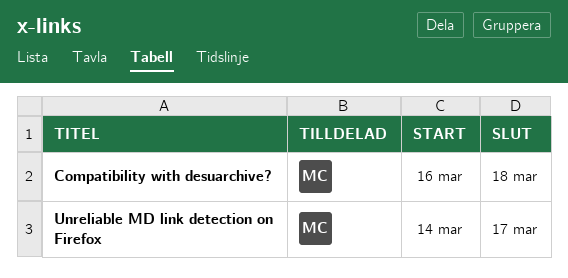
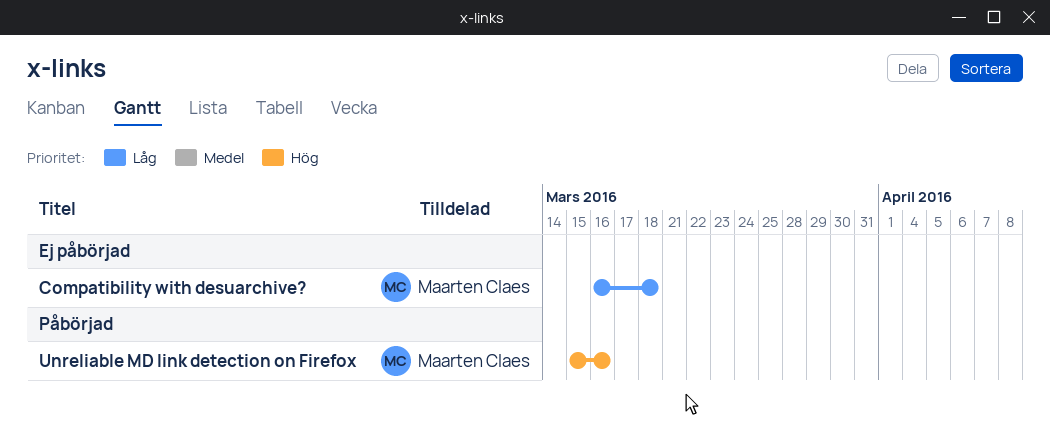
Unreliable MD link detection on Firefox, start: Mar 14 -> Mar 15
Unreliable MD link detection on Firefox, due: Mar 17 -> Mar 16

